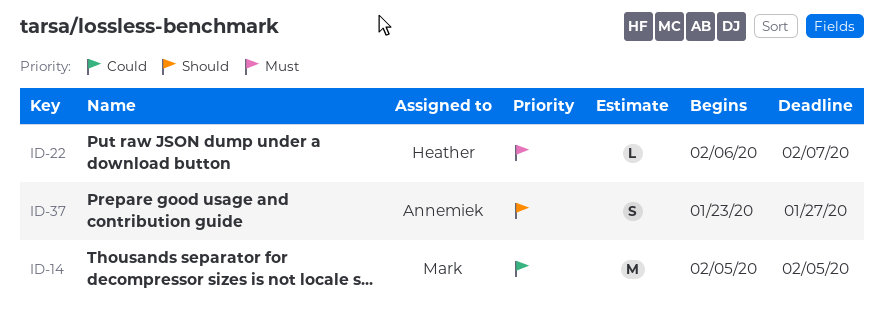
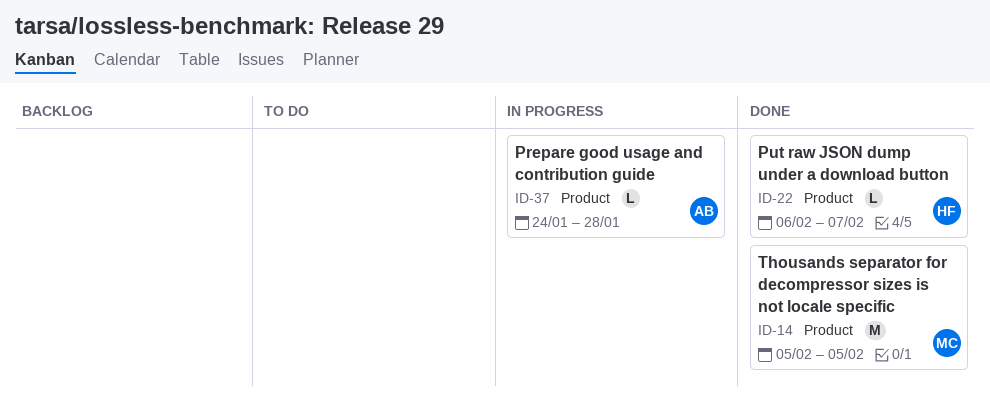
ID-37, estimate: S -> L
ID-37, start: Jan 23 -> Jan 24
ID-37, due: Jan 27 -> Jan 28

